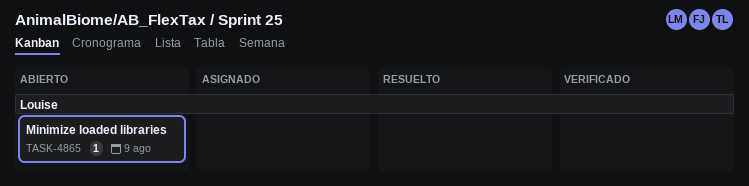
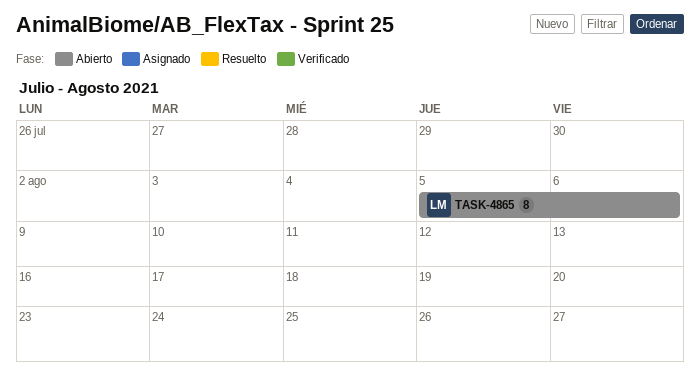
TASK-4865, estimate: 1 -> 8
TASK-4865, due: Aug 9 -> Aug 6

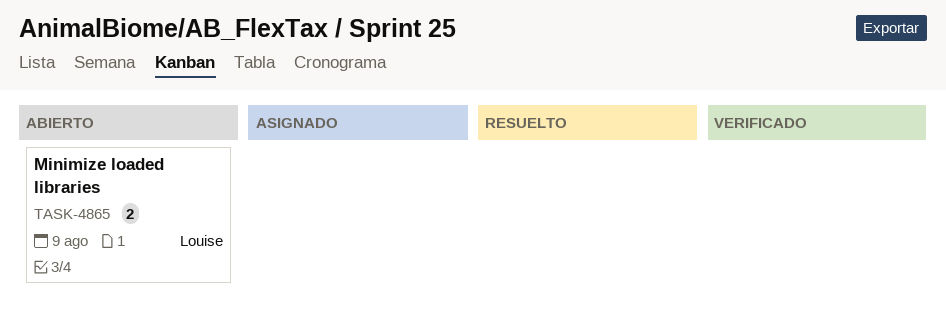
TASK-4865, estimate: 8 -> 2
TASK-4865, due: Aug 6 -> Aug 9

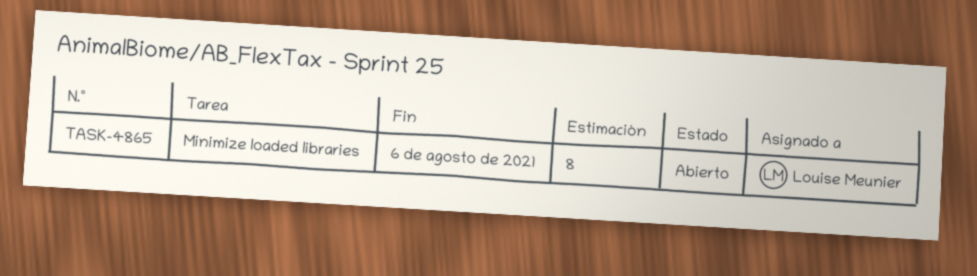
TASK-4865, estimate: 2 -> 8
TASK-4865, due: Aug 9 -> Aug 6

